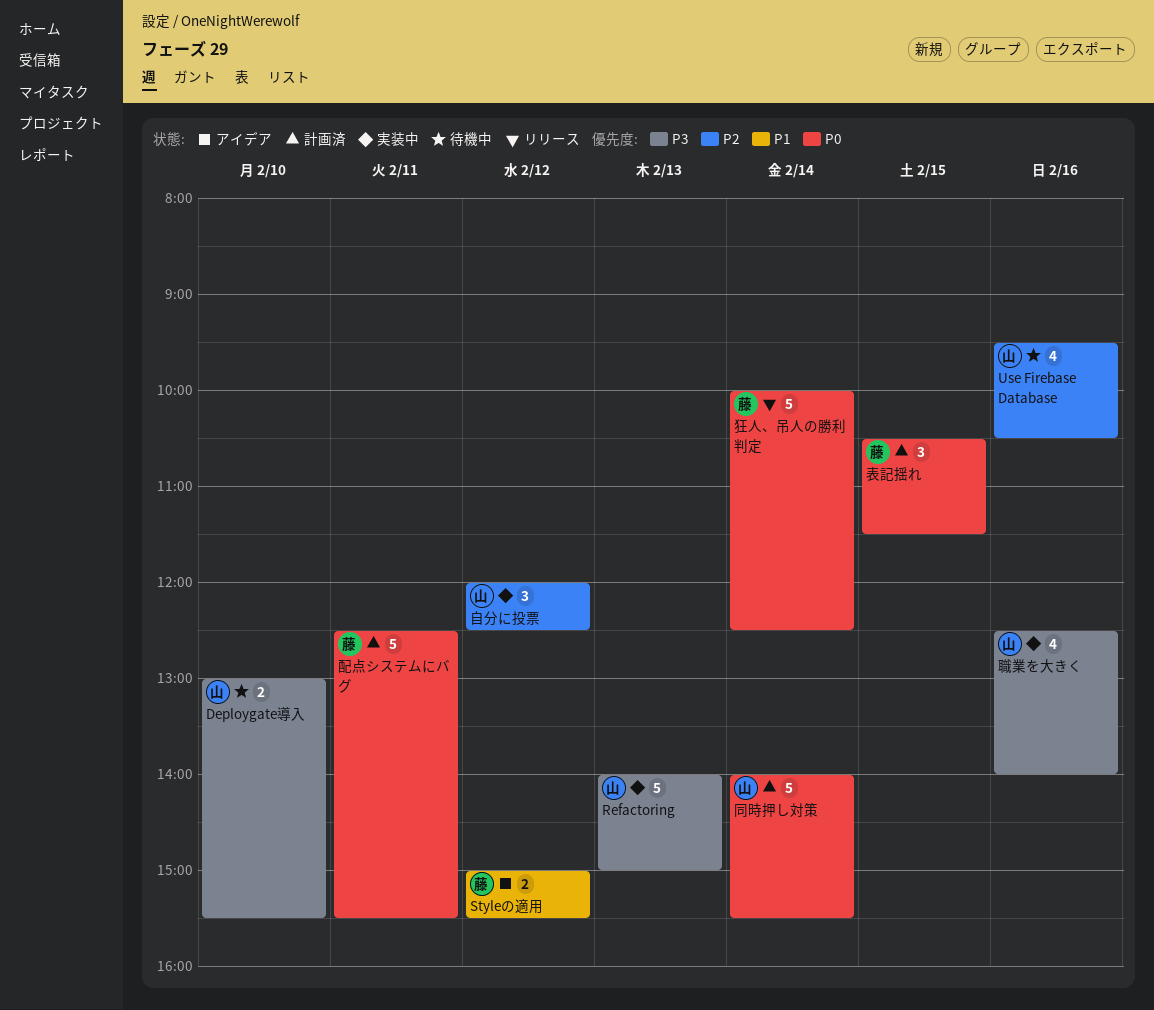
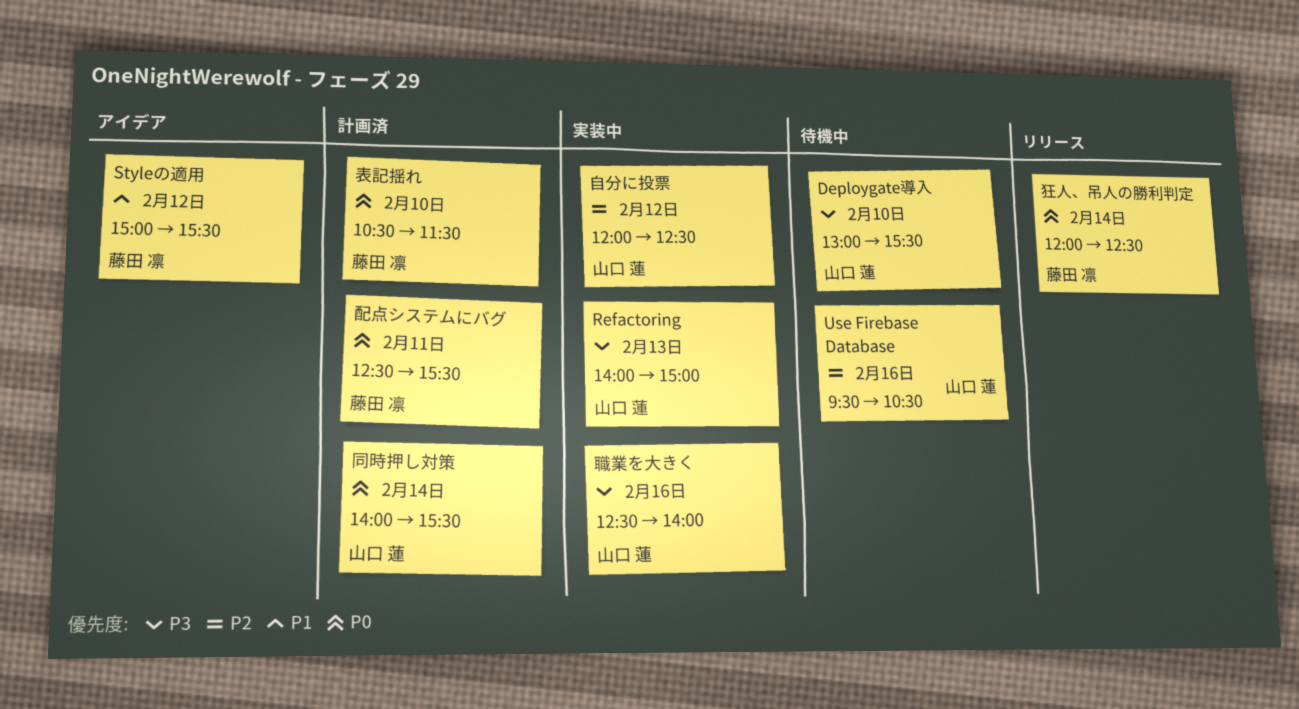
狂人、吊人の勝利判定, begins: 10:00 -> 12:00
表記揺れ, day: Feb 15 -> Feb 10

